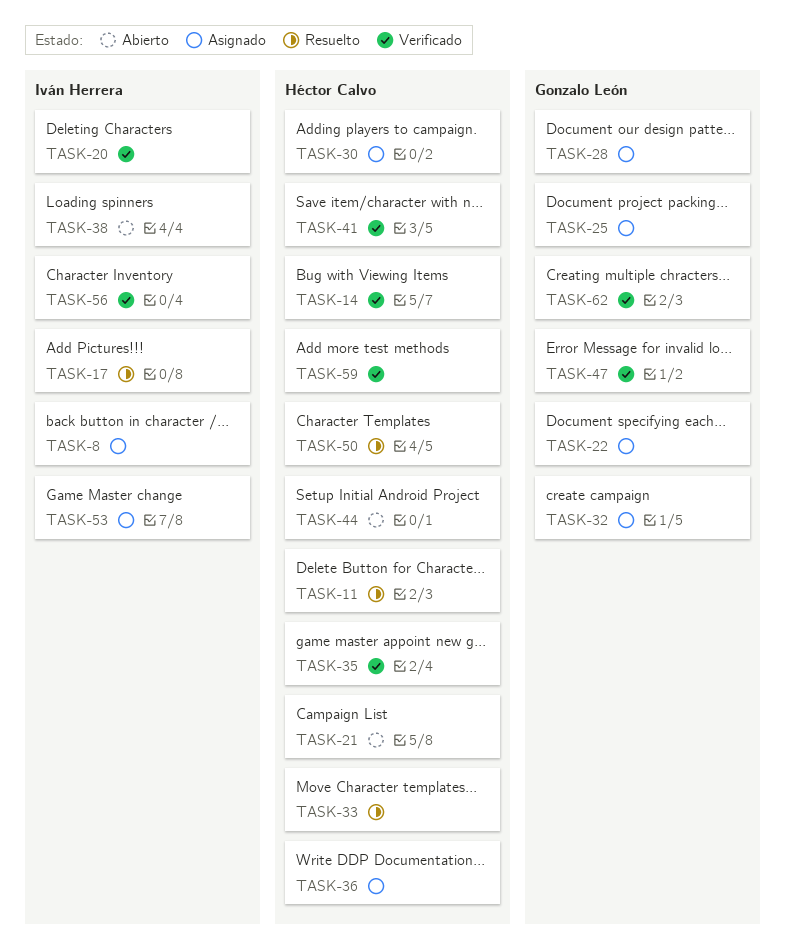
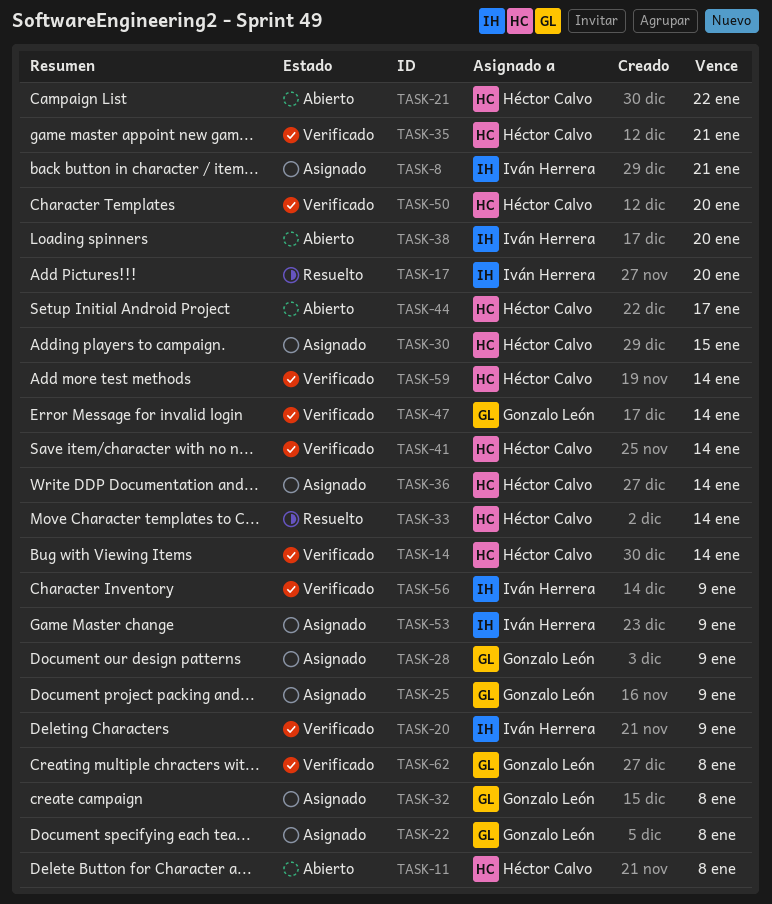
TASK-11, status: Resuelto -> Abierto
TASK-50, status: Resuelto -> Verificado

